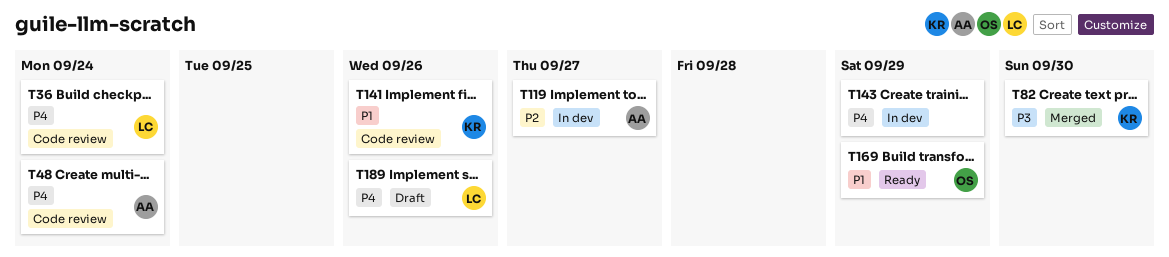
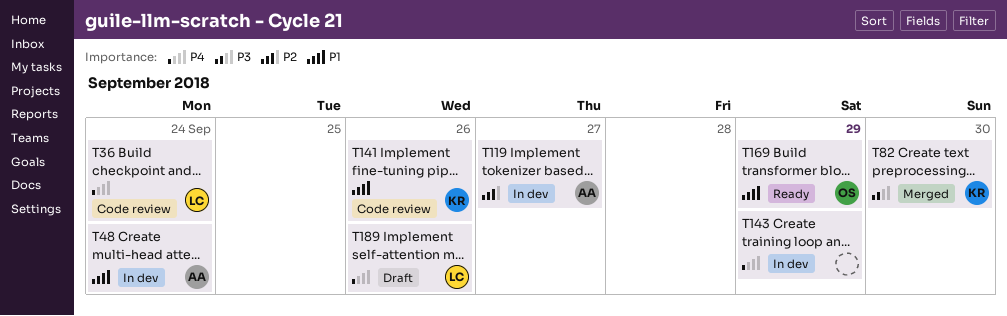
T48, status: Code review -> In dev
T48, priority: P4 -> P1

